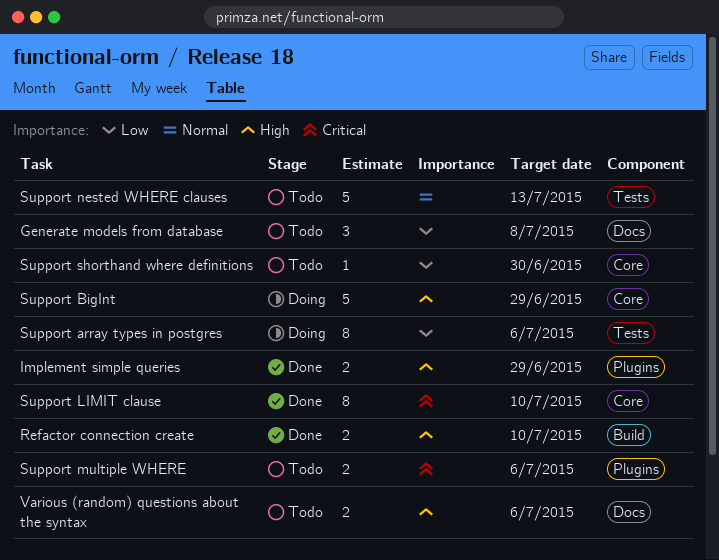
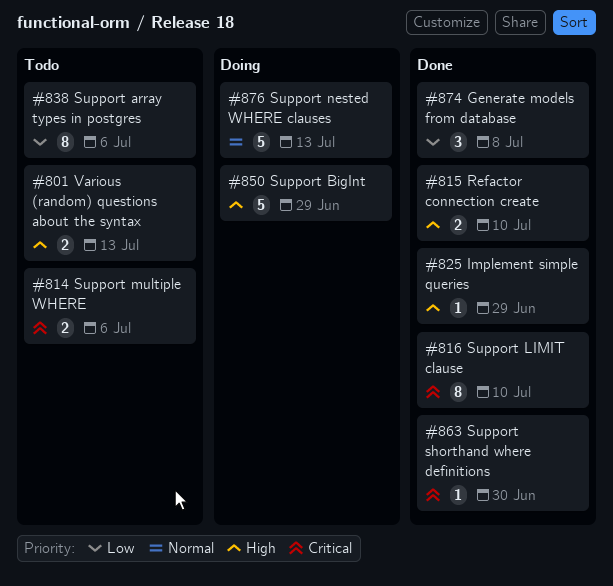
Generate models from database, status: Todo -> Done
Implement simple queries, estimate: 2 -> 1
Support array types in postgres, status: Doing -> Todo
Support nested WHERE clauses, status: Todo -> Doing
Support shorthand where definitions, status: Todo -> Done
Support shorthand where definitions, priority: Low -> Critical
Various (random) questions about the syntax, due: Jul 6 -> Jul 13

